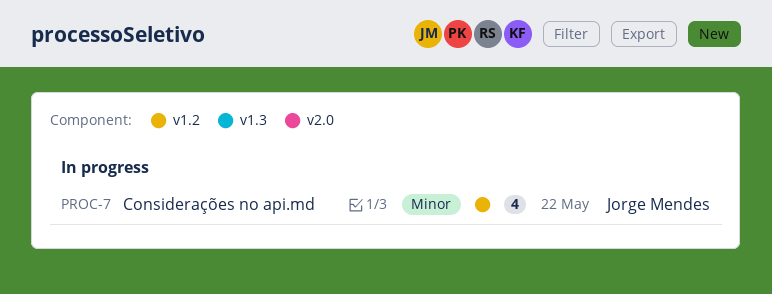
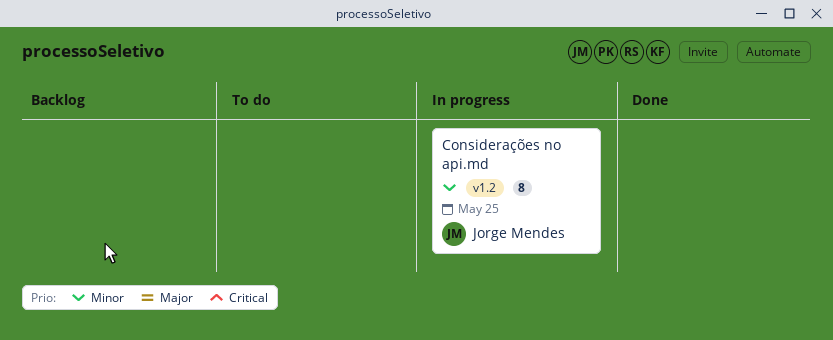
Considerações no api.md, estimate: 4 -> 8
Considerações no api.md, due: May 22 -> May 25

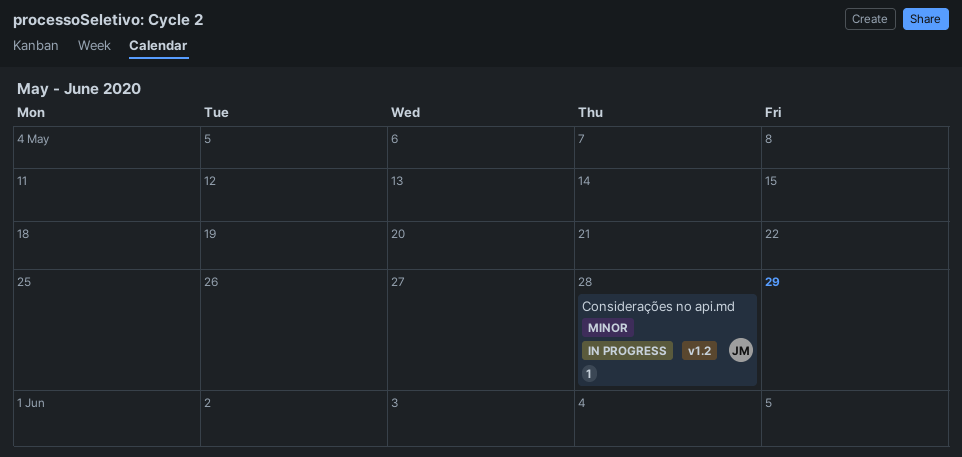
Considerações no api.md, estimate: 8 -> 1
Considerações no api.md, due: May 25 -> May 28

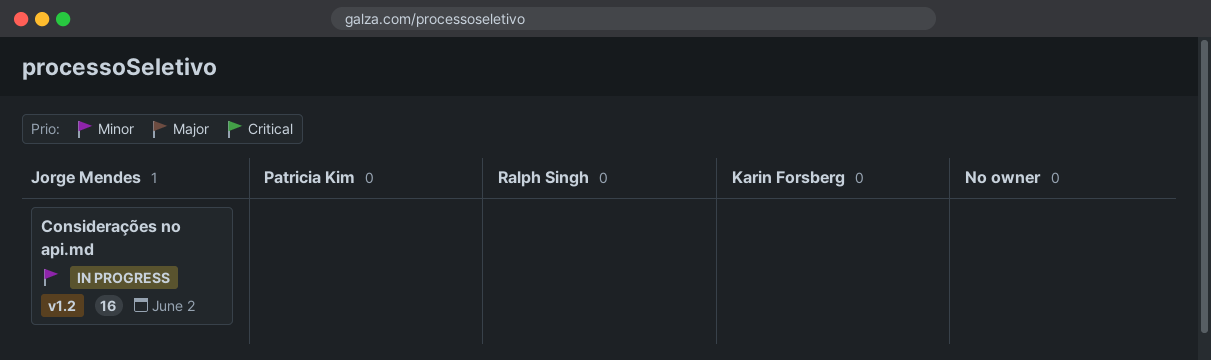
Considerações no api.md, estimate: 1 -> 16
Considerações no api.md, due: May 28 -> Jun 2

